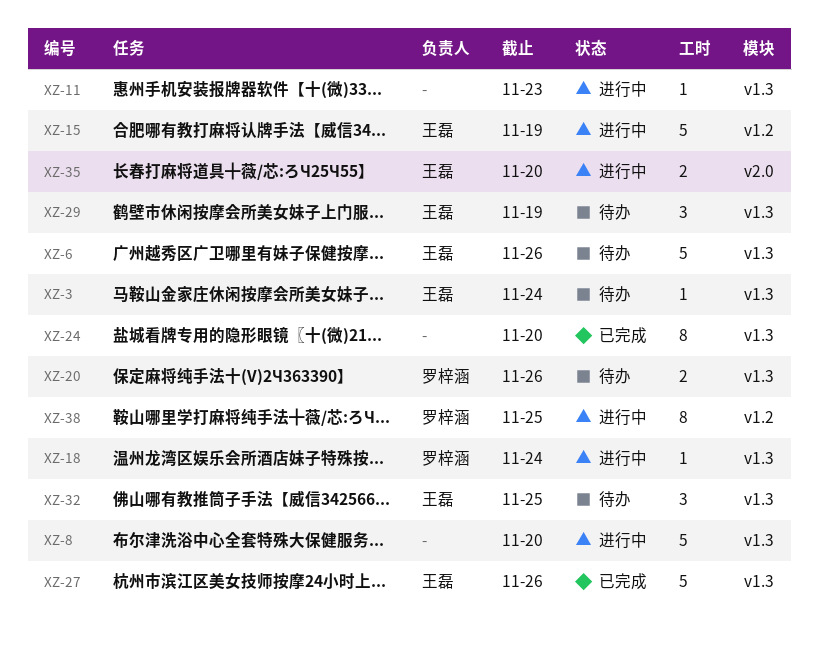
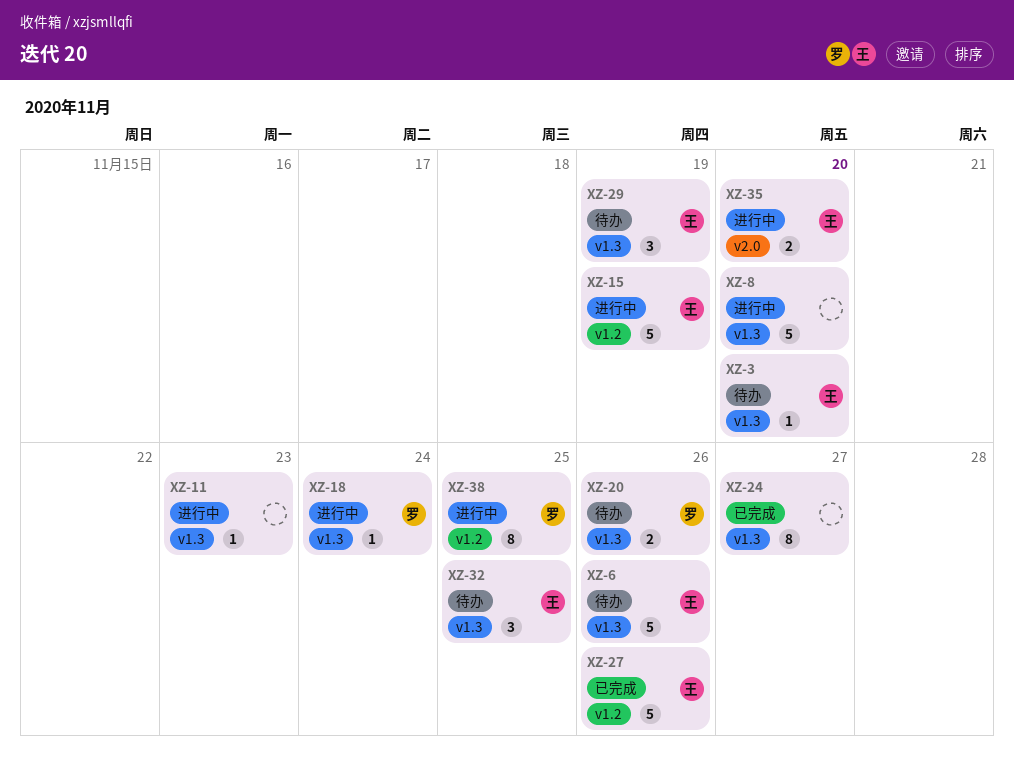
XZ-3, due: Nov 24 -> Nov 20
XZ-24, due: Nov 20 -> Nov 27
XZ-27, label: v1.3 -> v1.2

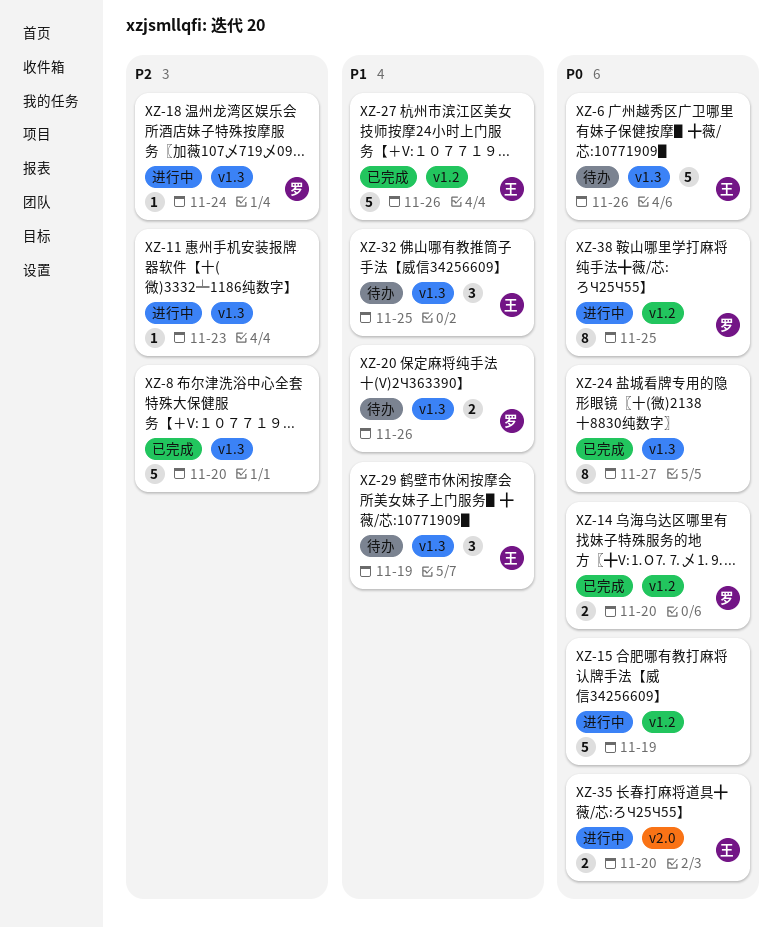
XZ-3: present -> none
XZ-8, status: 进行中 -> 已完成
XZ-14: none -> present
XZ-15, owner: 王 -> none

